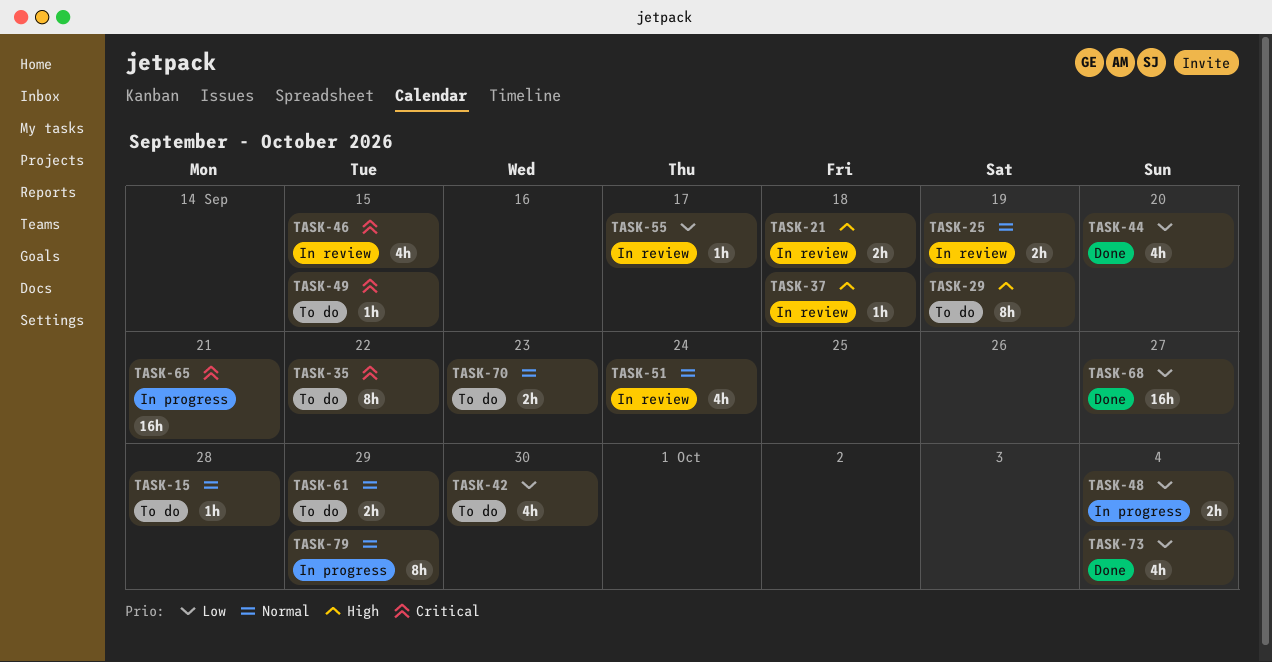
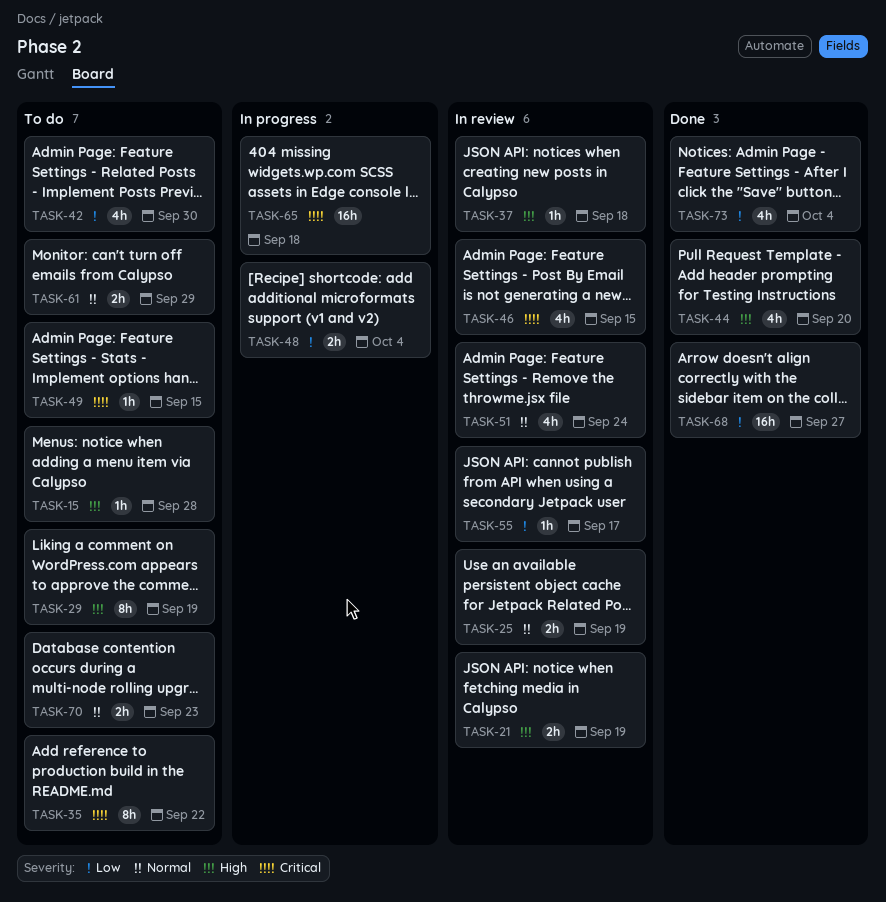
TASK-15, priority: Normal -> High
TASK-21, due: Sep 18 -> Sep 19
TASK-44, priority: Low -> High
TASK-65, due: Sep 21 -> Sep 18
TASK-79: present -> none

